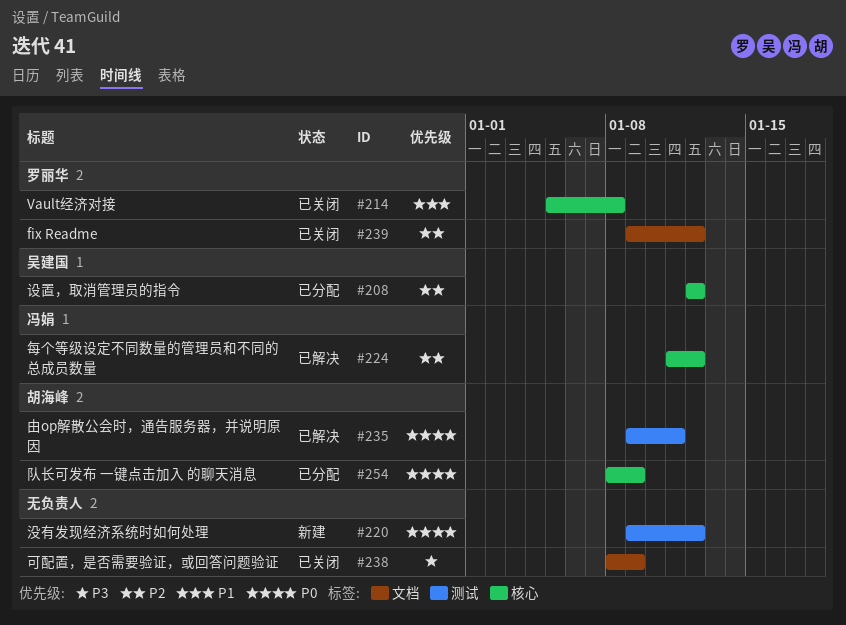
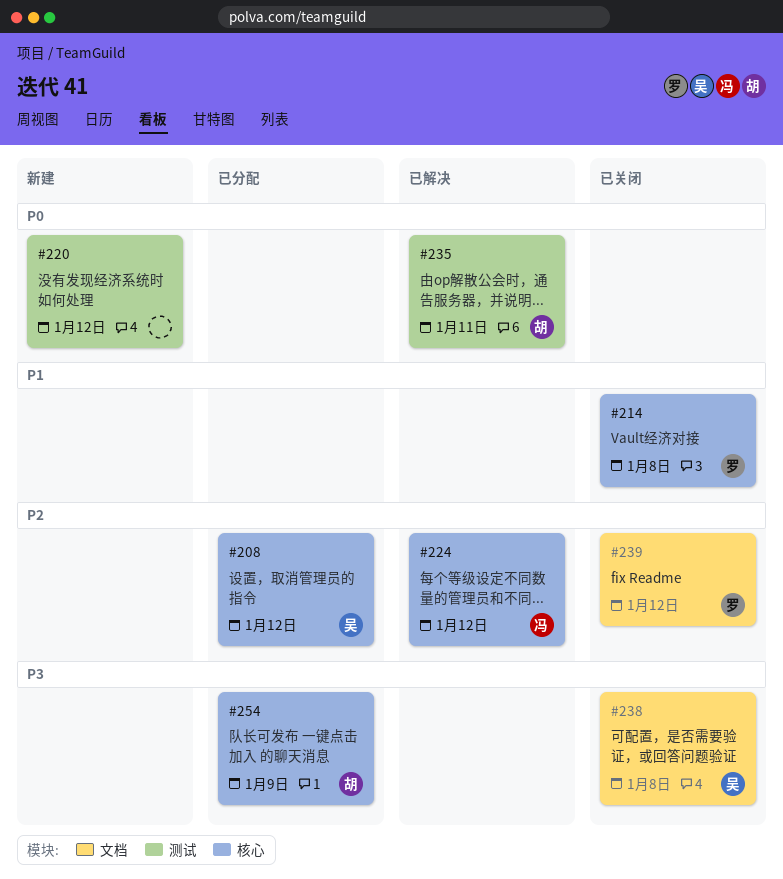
#238, owner: none -> 吴建国
#238, due: Jan 9 -> Jan 8
#254, priority: P0 -> P3

